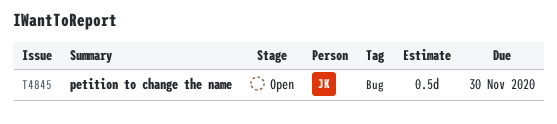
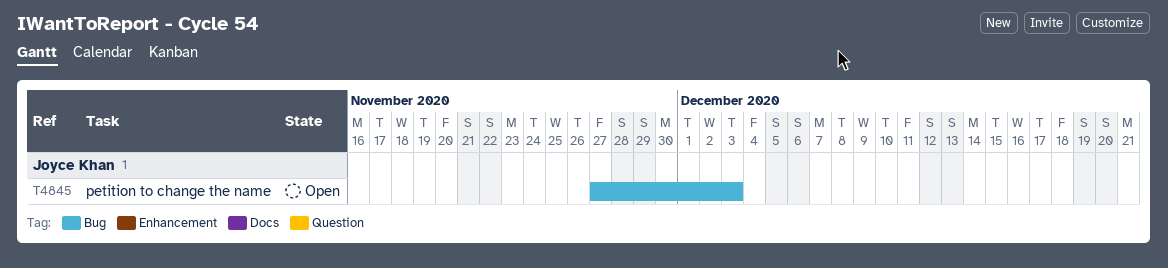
T4845, due: Nov 30 -> Dec 3

